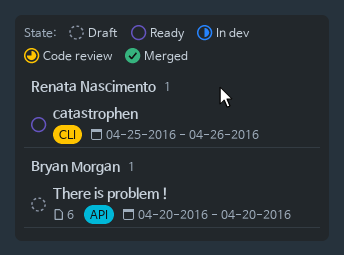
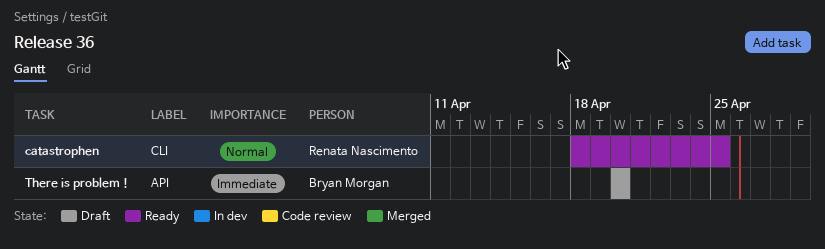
catastrophen, start: Apr 25 -> Apr 18
catastrophen, due: Apr 26 -> Apr 25

